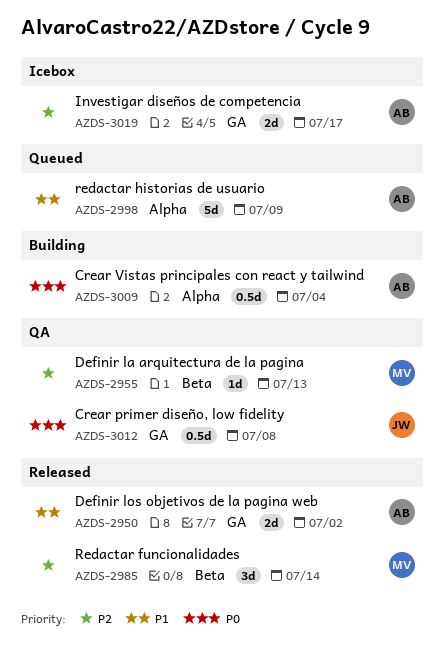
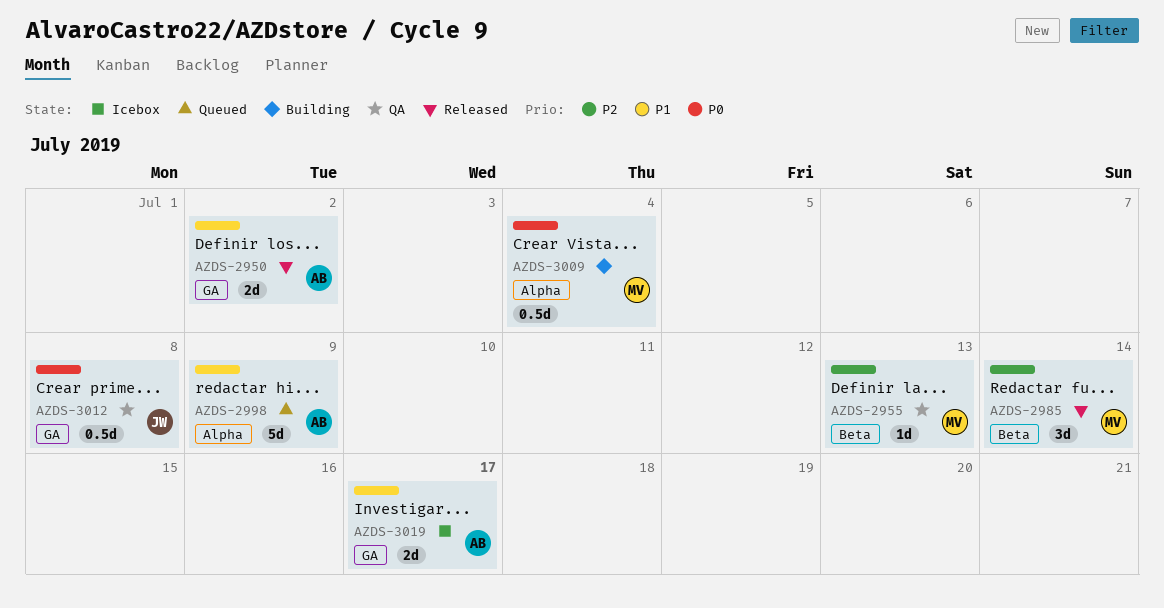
AZDS-3009, owner: AB -> MV
AZDS-3019, priority: P2 -> P1

